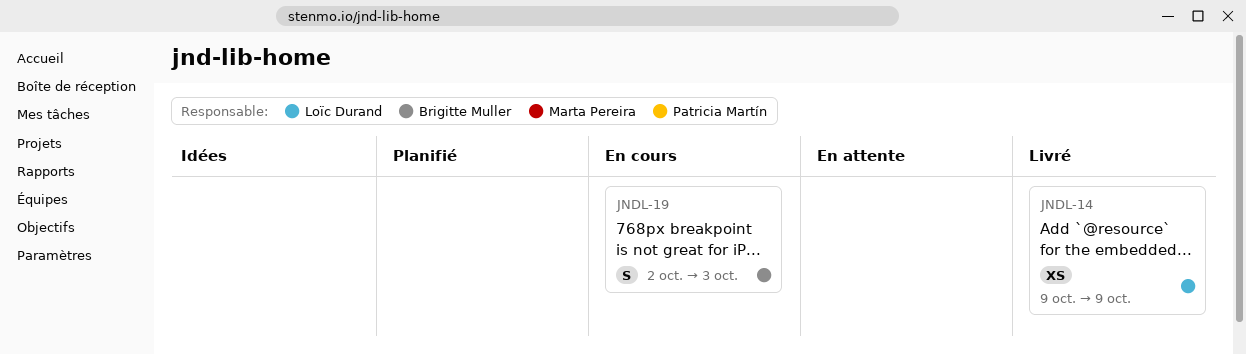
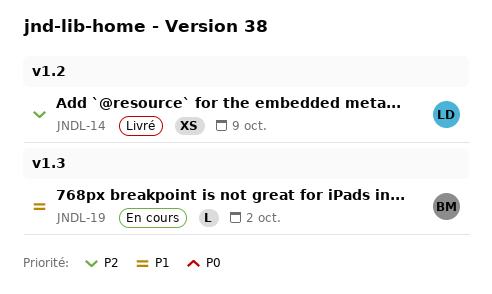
JNDL-19, estimate: S -> L
JNDL-19, due: Oct 3 -> Oct 2

